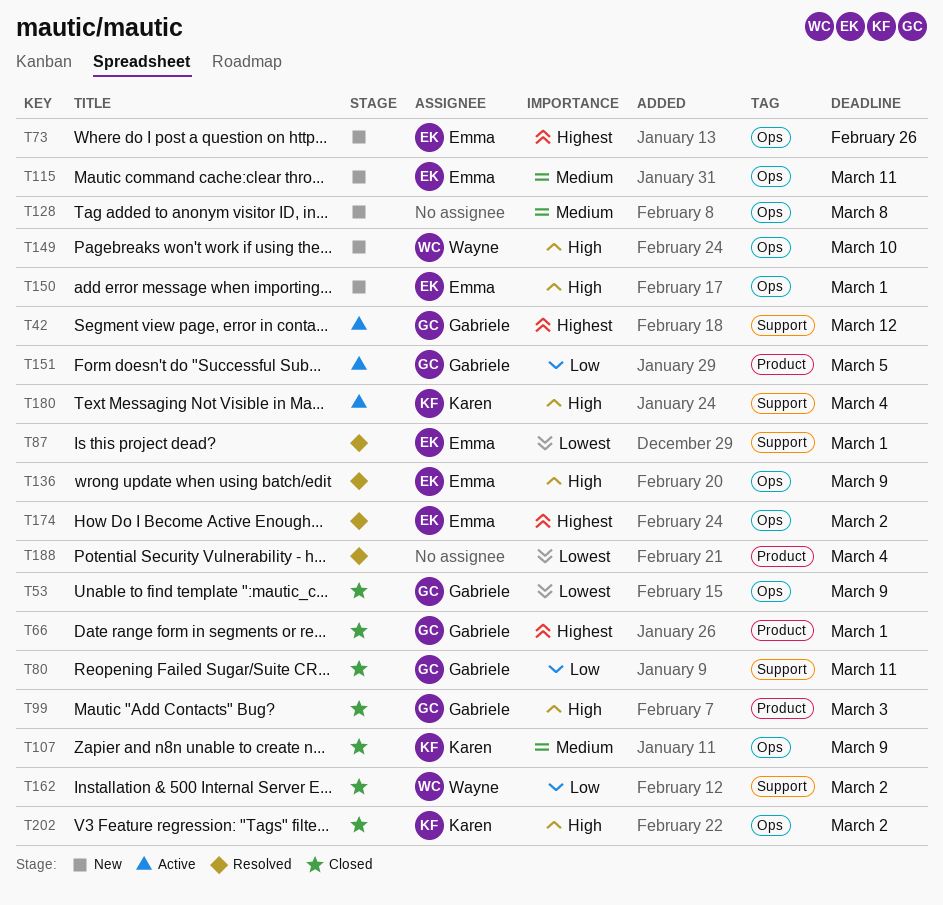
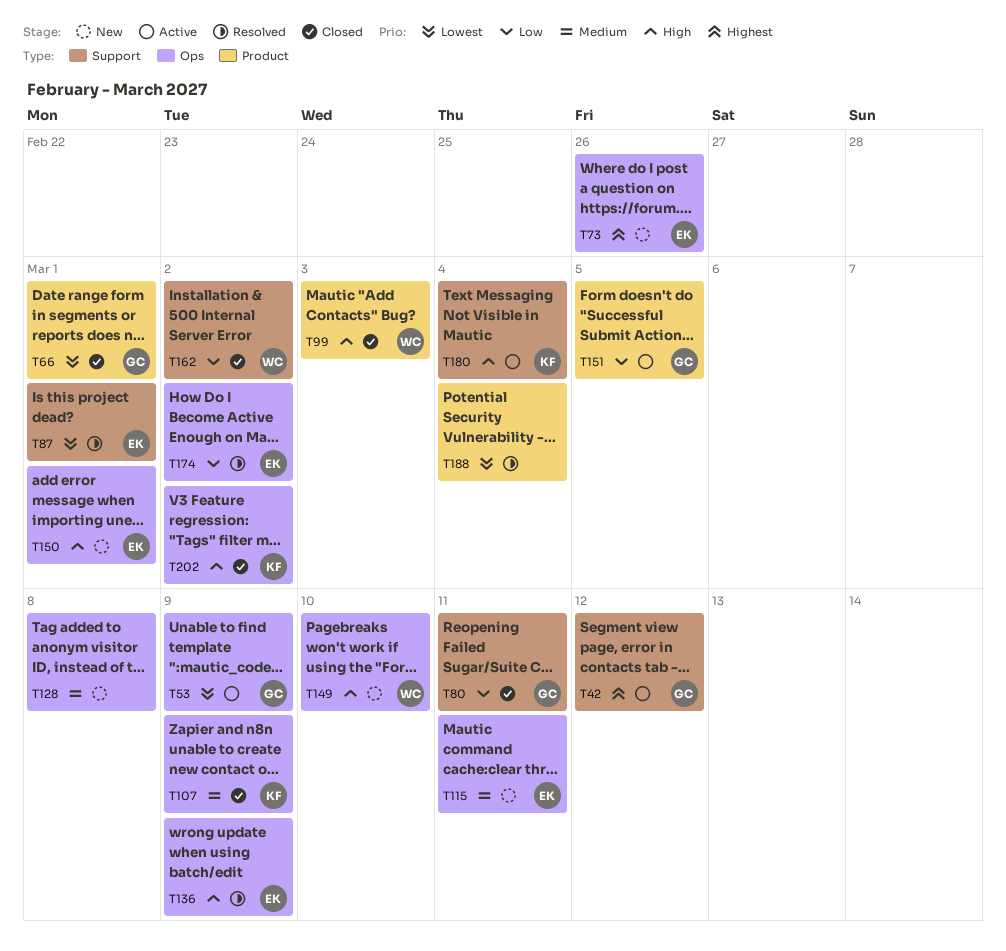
T53, status: Closed -> Active
T66, priority: Highest -> Lowest
T99, owner: Gabriele -> Wayne
T174, priority: Highest -> Low

